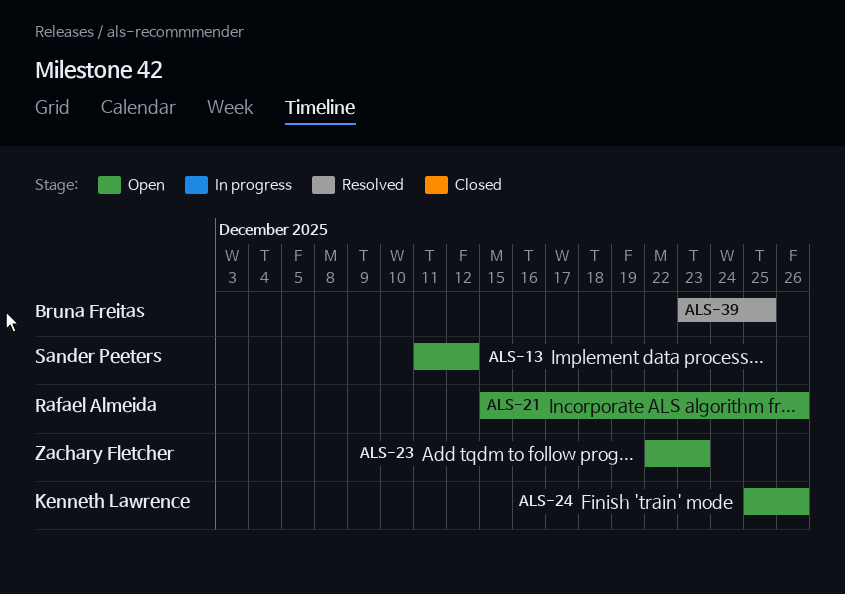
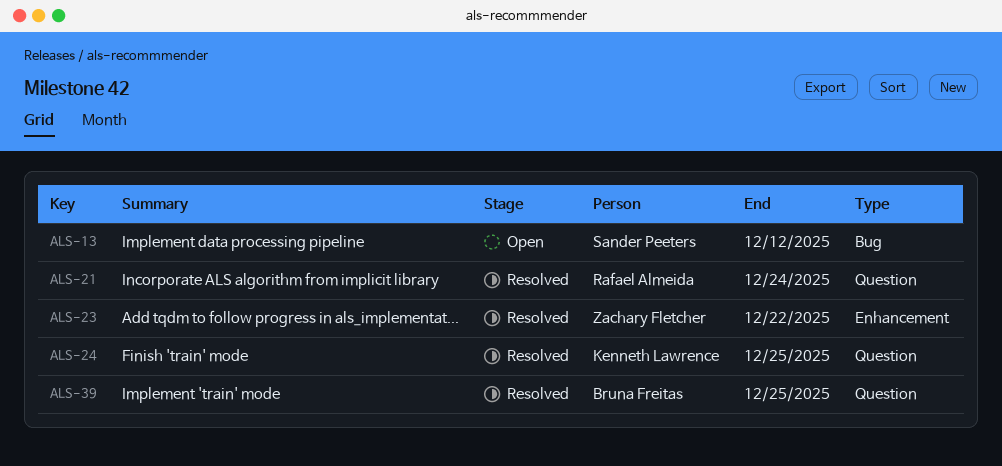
ALS-21, status: Open -> Resolved
ALS-21, due: Dec 26 -> Dec 24
ALS-23, status: Open -> Resolved
ALS-23, due: Dec 23 -> Dec 22
ALS-24, status: Open -> Resolved
ALS-24, due: Dec 26 -> Dec 25

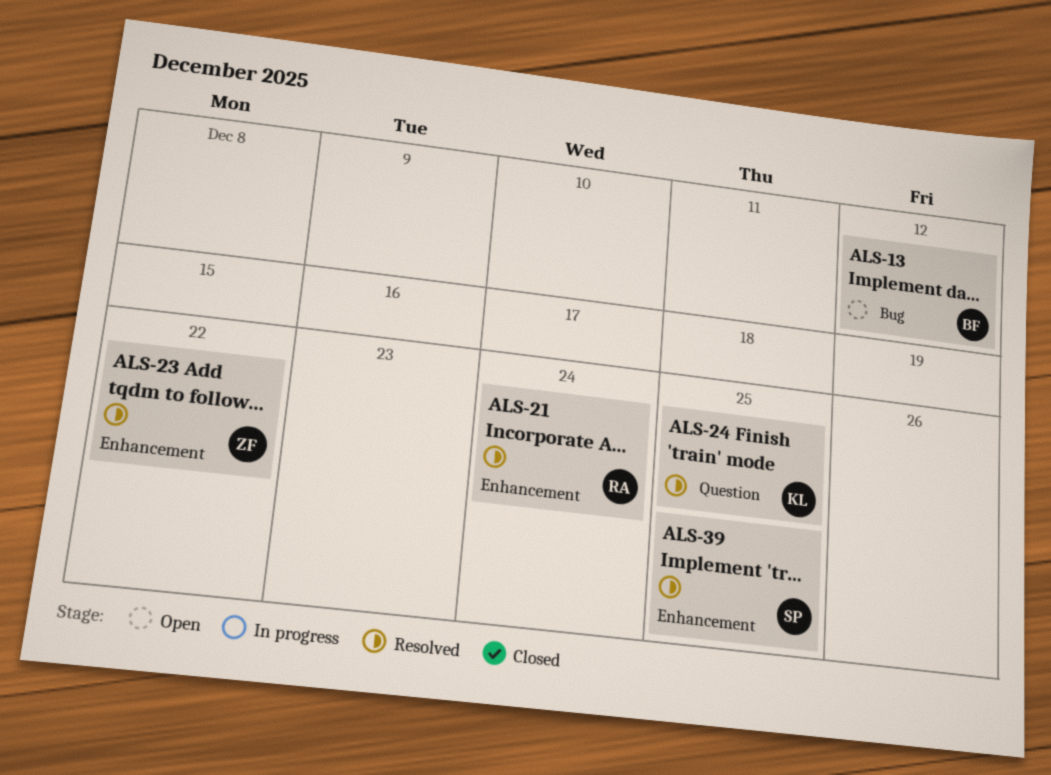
ALS-13, owner: Sander Peeters -> Bruna Freitas
ALS-21, label: Question -> Enhancement
ALS-39, owner: Bruna Freitas -> Sander Peeters
ALS-39, label: Question -> Enhancement

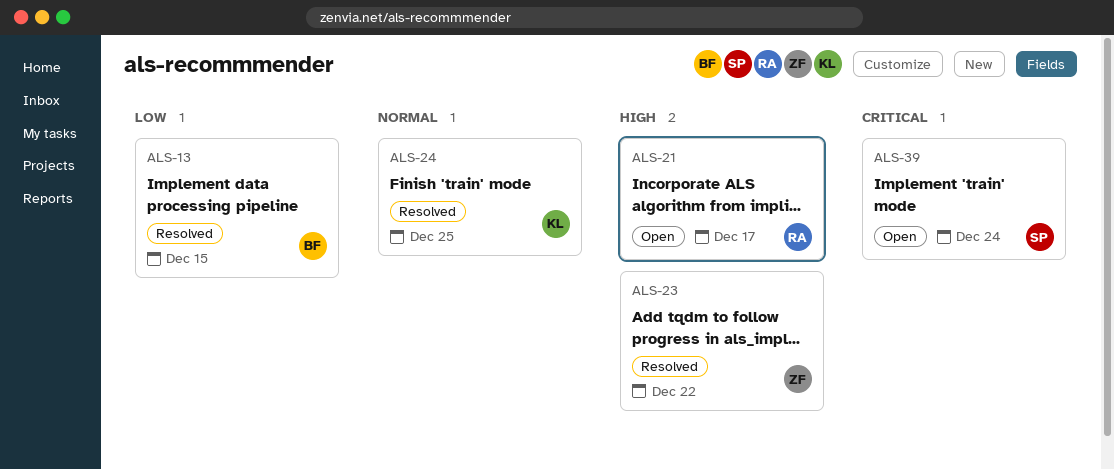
ALS-13, status: Open -> Resolved
ALS-13, due: Dec 12 -> Dec 15
ALS-21, status: Resolved -> Open
ALS-21, due: Dec 24 -> Dec 17
ALS-39, status: Resolved -> Open
ALS-39, due: Dec 25 -> Dec 24

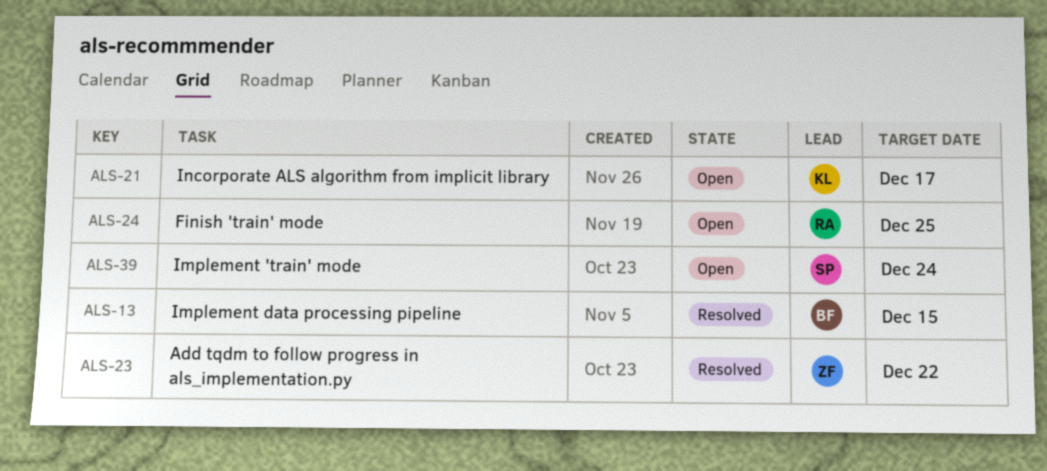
ALS-21, owner: RA -> KL
ALS-24, status: Resolved -> Open
ALS-24, owner: KL -> RA

